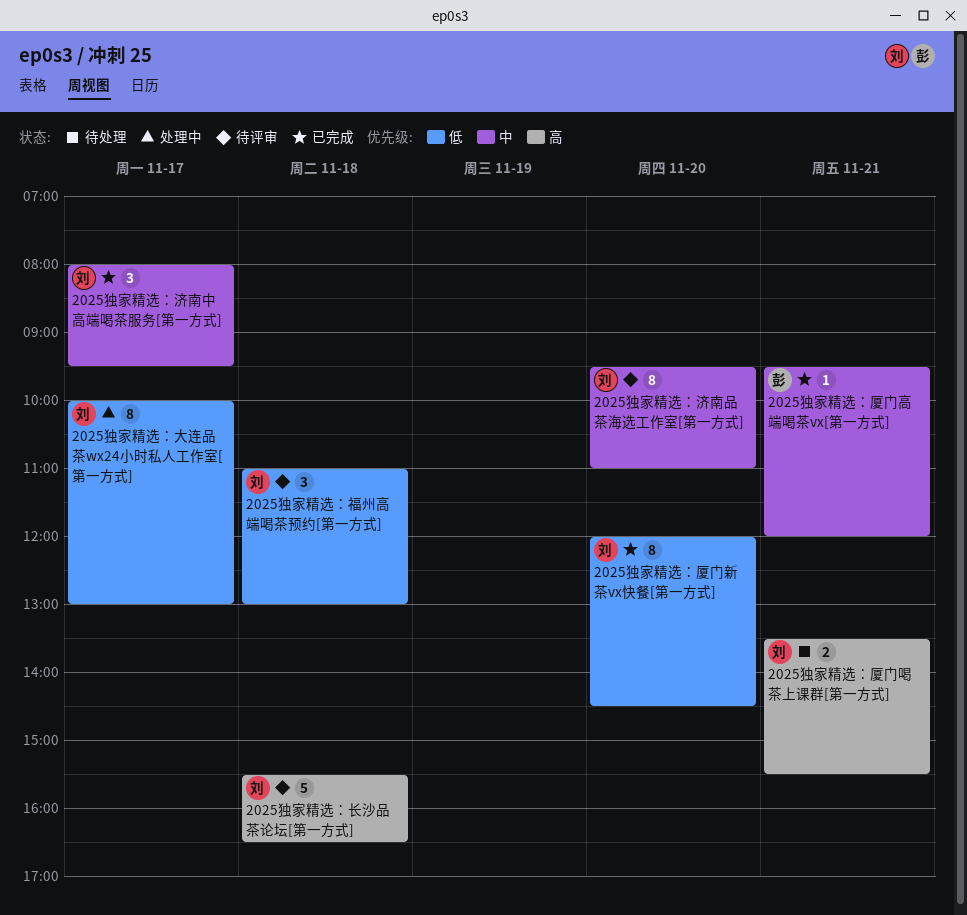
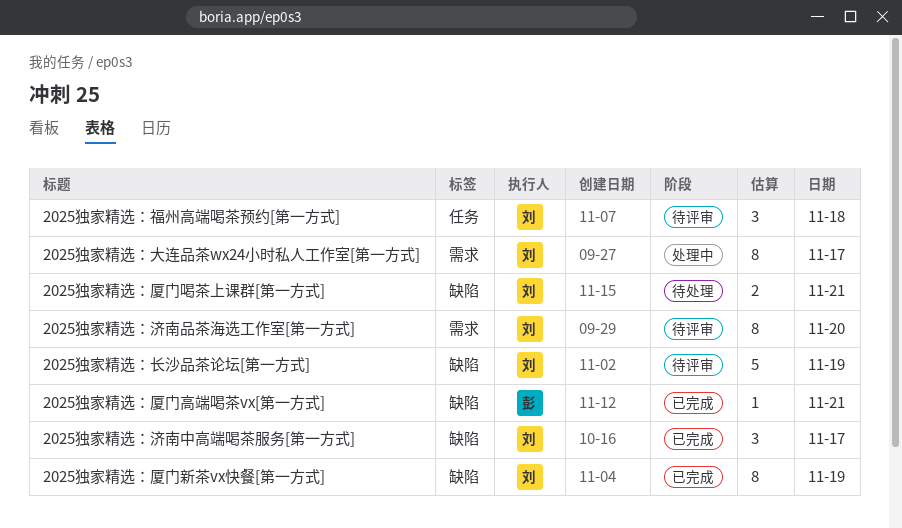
2025独家精选：厦门新茶vx快餐[第一方式], day: Nov 20 -> Nov 19
2025独家精选：长沙品茶论坛[第一方式], day: Nov 18 -> Nov 19

